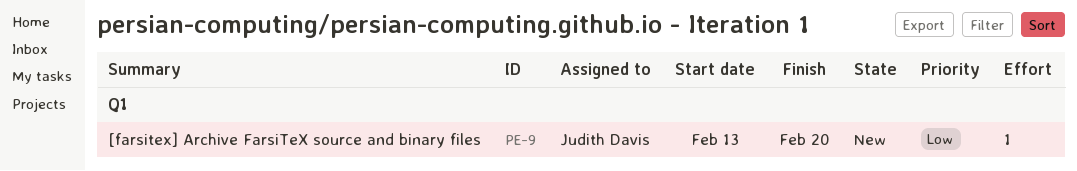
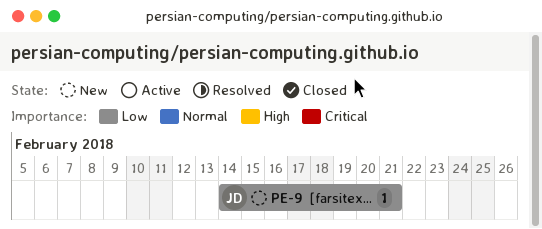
PE-9, start: Feb 13 -> Feb 14
PE-9, due: Feb 20 -> Feb 21

